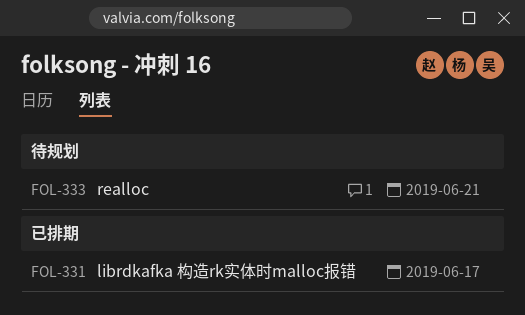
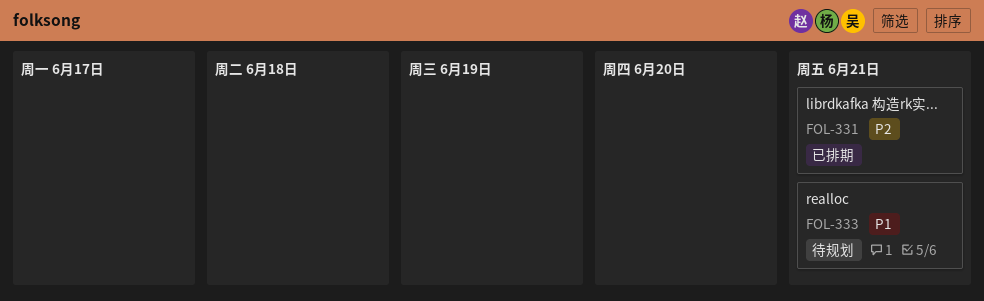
FOL-331, due: Jun 17 -> Jun 21

